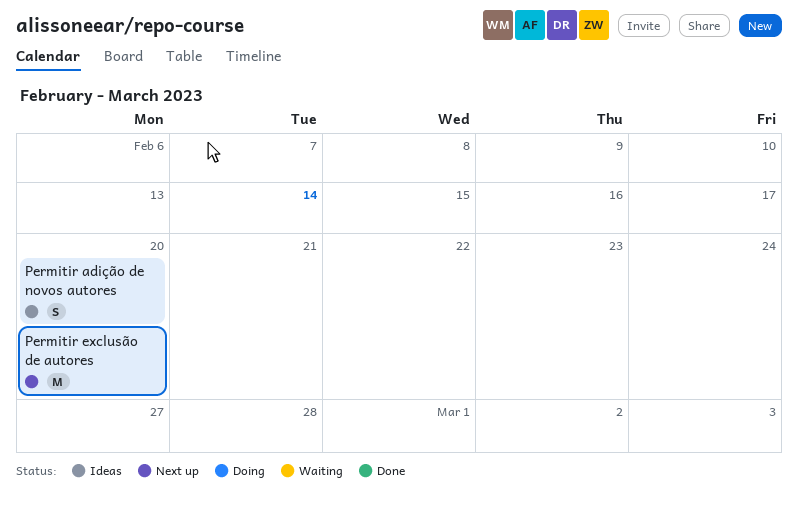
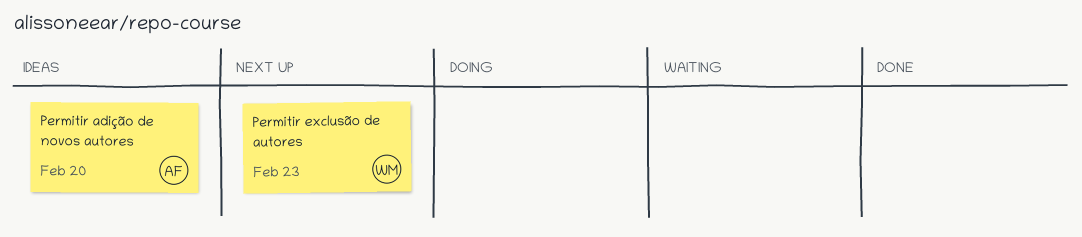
Permitir exclusão de autores, due: Feb 20 -> Feb 23

